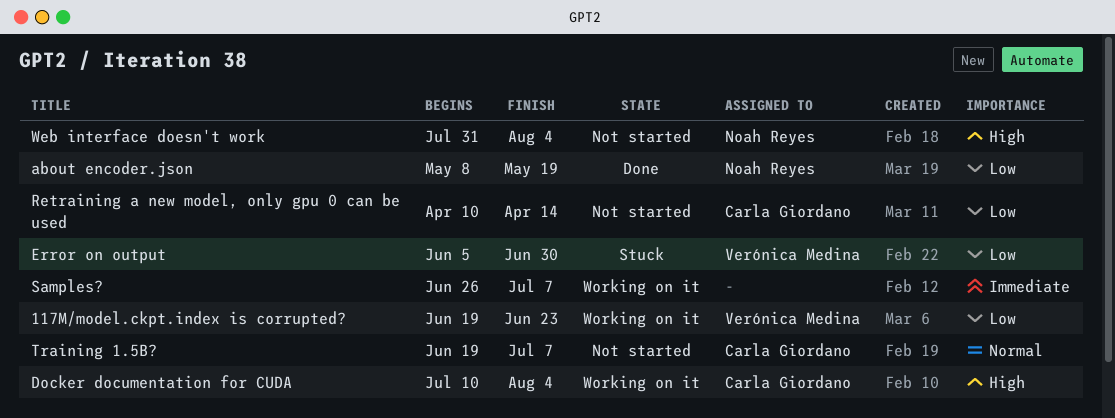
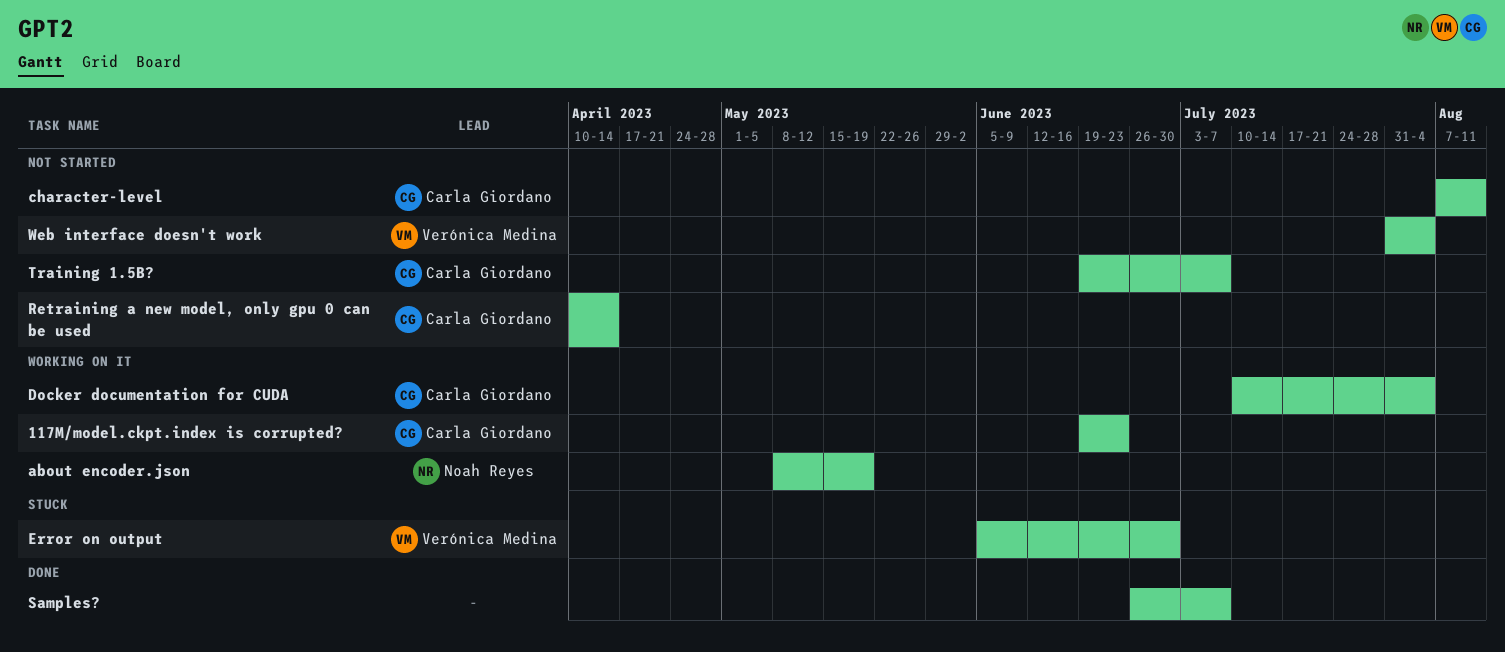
117M/model.ckpt.index is corrupted?, owner: Verónica Medina -> Carla Giordano
about encoder.json, status: Done -> Working on it
character-level: none -> present
Samples?, status: Working on it -> Done
Web interface doesn't work, owner: Noah Reyes -> Verónica Medina

